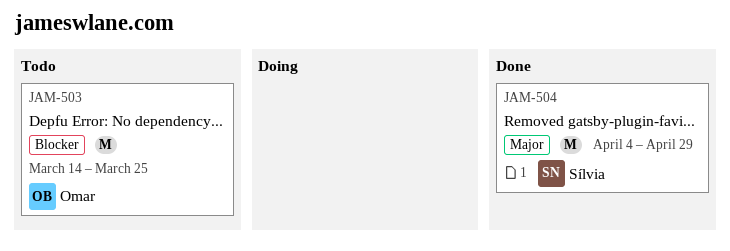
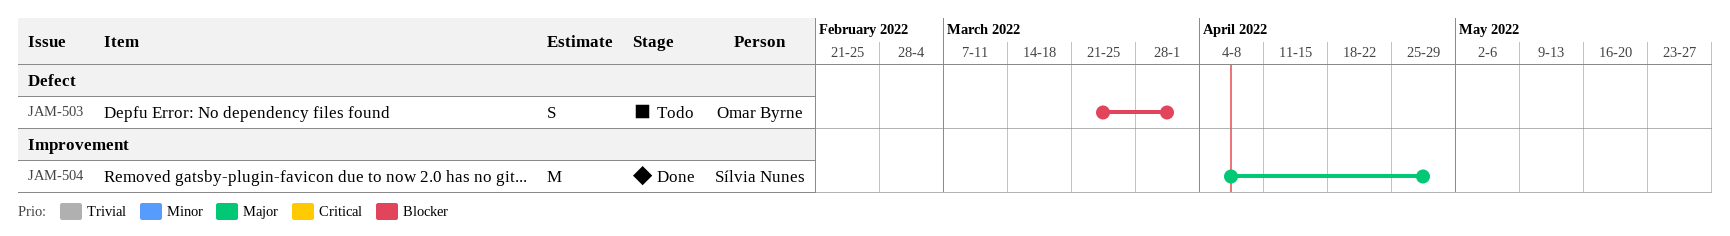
JAM-503, estimate: M -> S
JAM-503, start: Mar 14 -> Mar 21
JAM-503, due: Mar 25 -> Apr 1

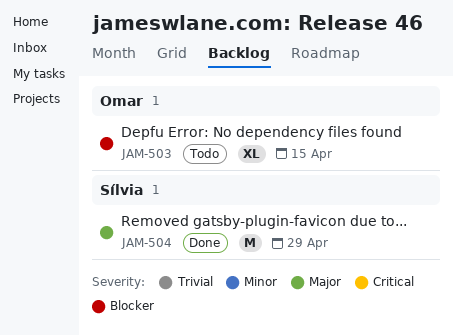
JAM-503, estimate: S -> XL
JAM-503, due: Apr 1 -> Apr 15

